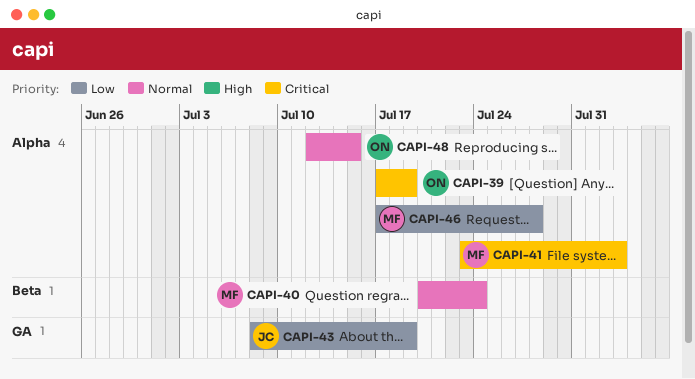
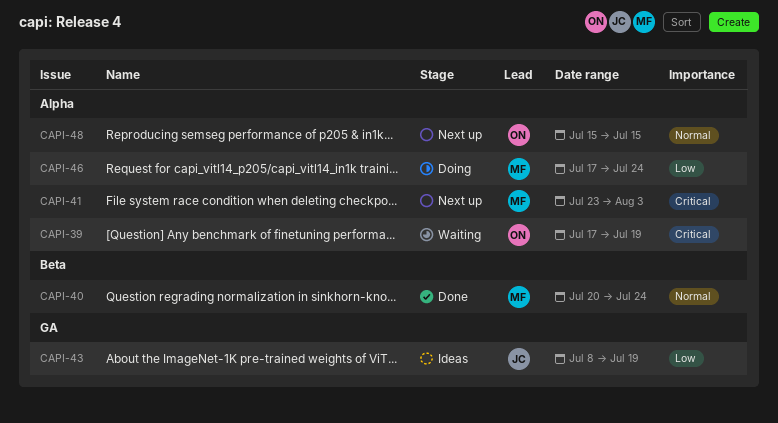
CAPI-46, due: Jul 28 -> Jul 24
CAPI-48, start: Jul 12 -> Jul 15

